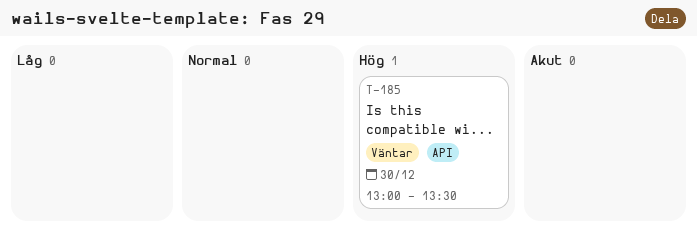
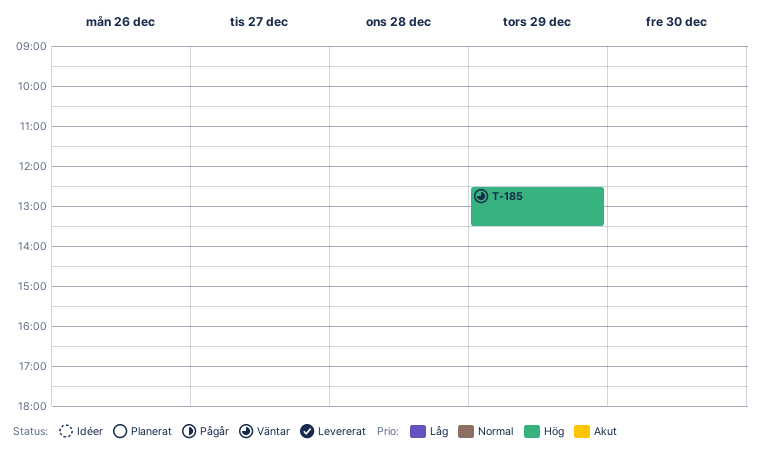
T-185, day: Dec 30 -> Dec 29
T-185, begins: 13:00 -> 12:30

